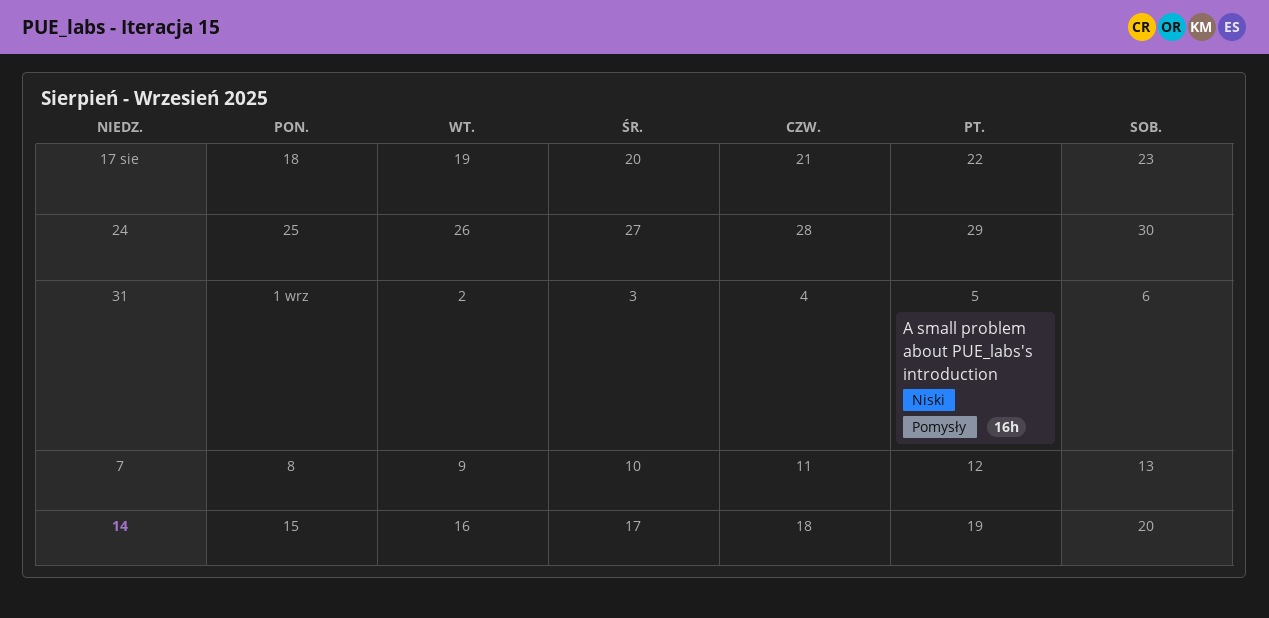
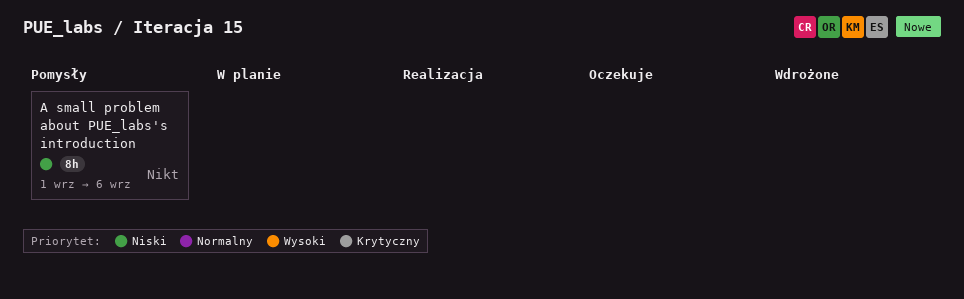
A small problem about PUE_labs's introduction, estimate: 16h -> 8h
A small problem about PUE_labs's introduction, due: Sep 5 -> Sep 6

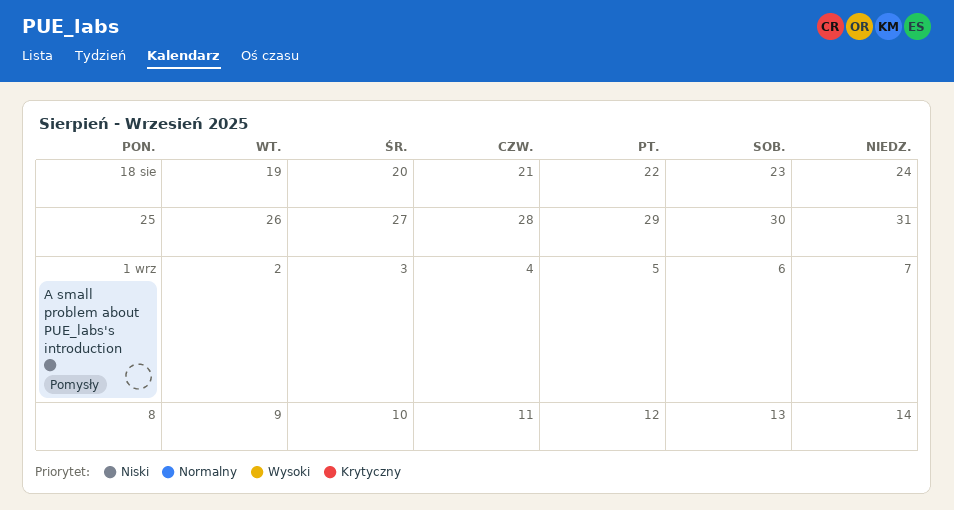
A small problem about PUE_labs's introduction, due: Sep 6 -> Sep 1

